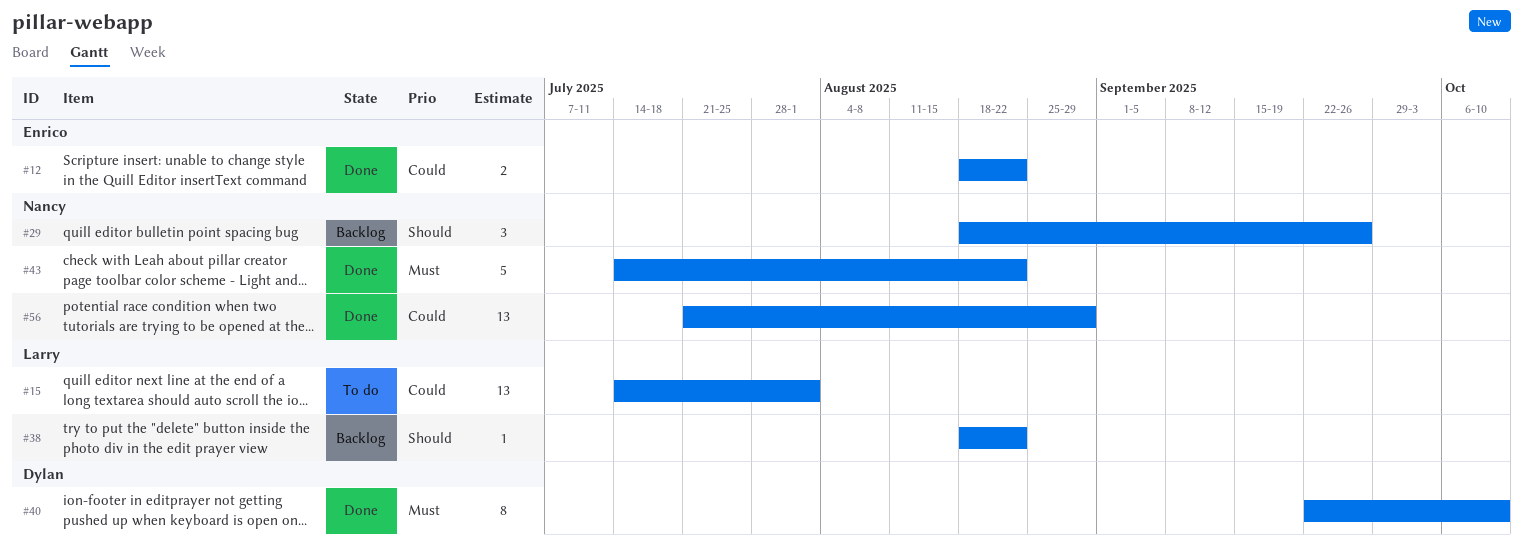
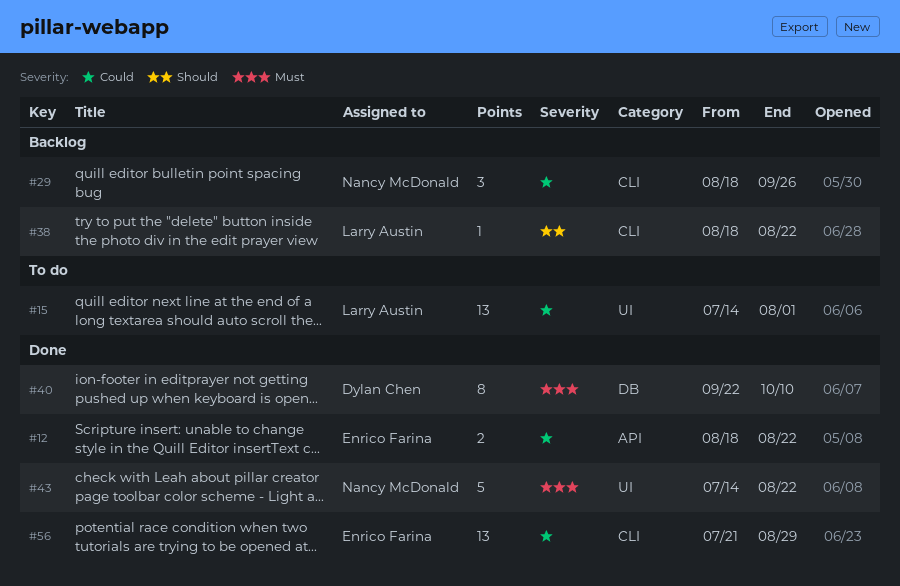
#29, priority: Should -> Could
#56, owner: Nancy McDonald -> Enrico Farina

